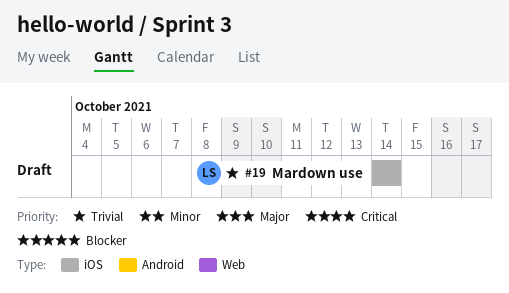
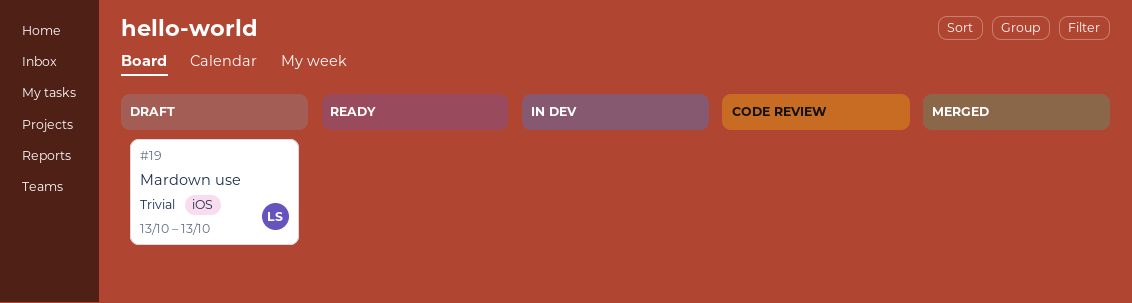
#19, start: Oct 14 -> Oct 13
#19, due: Oct 14 -> Oct 13

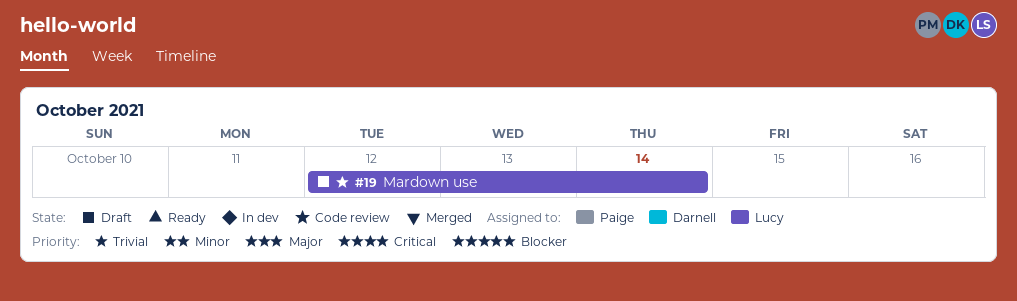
#19, start: Oct 13 -> Oct 12
#19, due: Oct 13 -> Oct 14

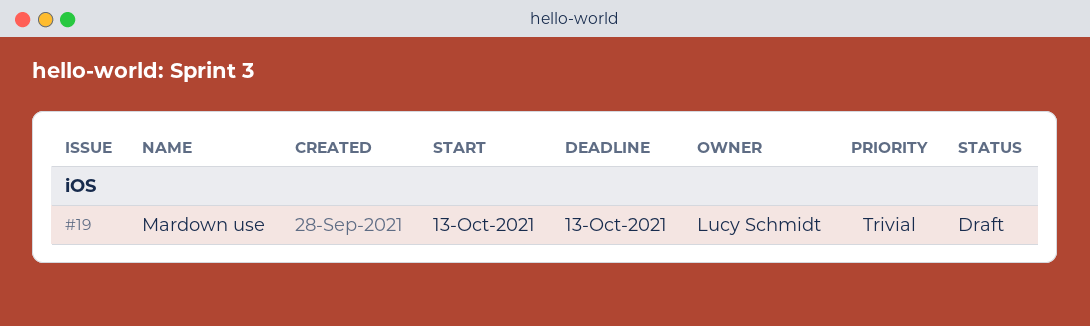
#19, start: Oct 12 -> Oct 13
#19, due: Oct 14 -> Oct 13

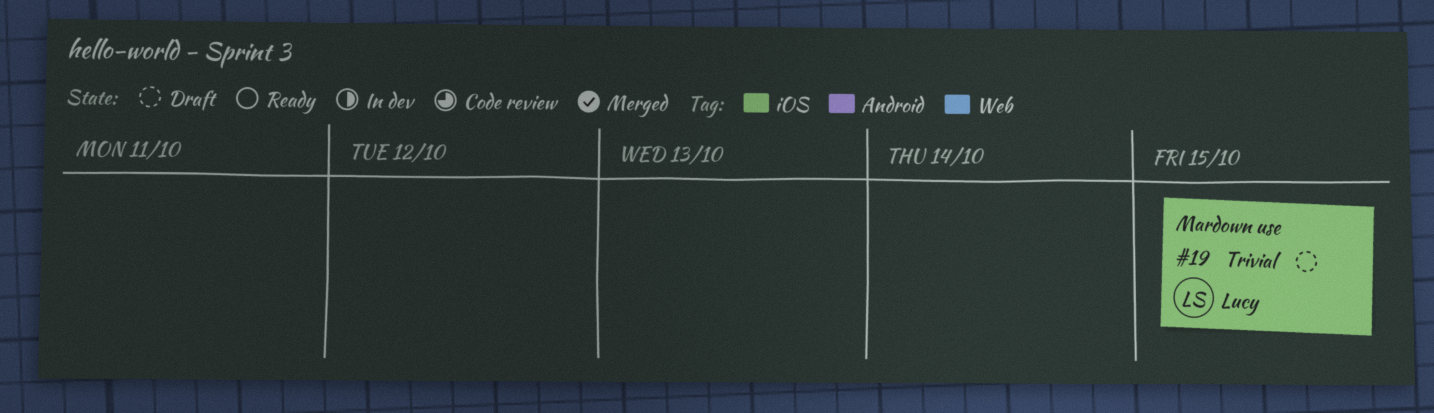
#19, due: Oct 13 -> Oct 15

